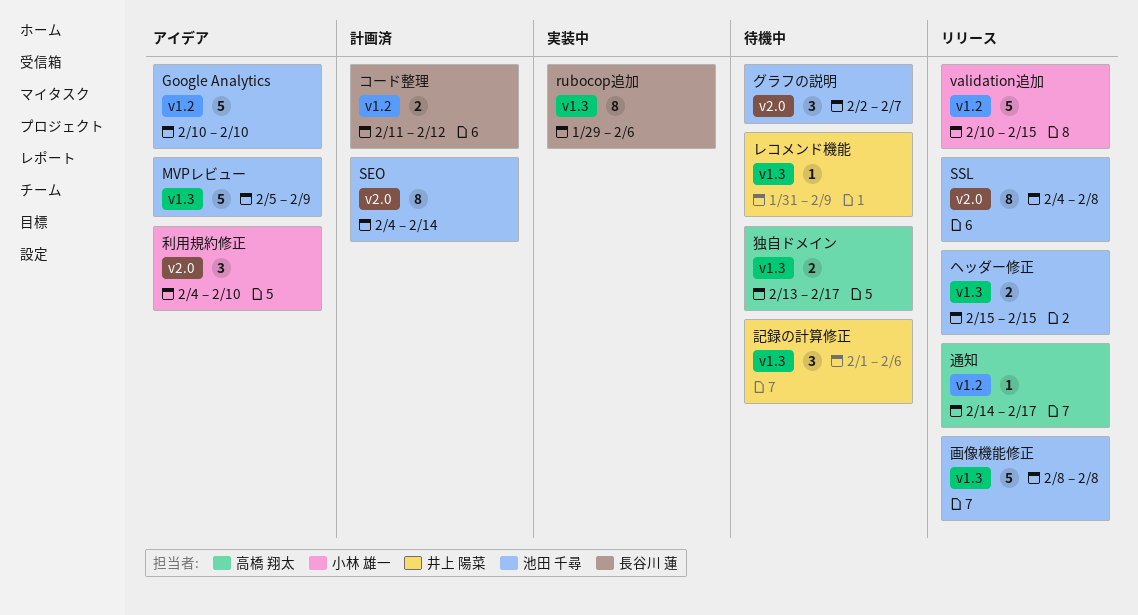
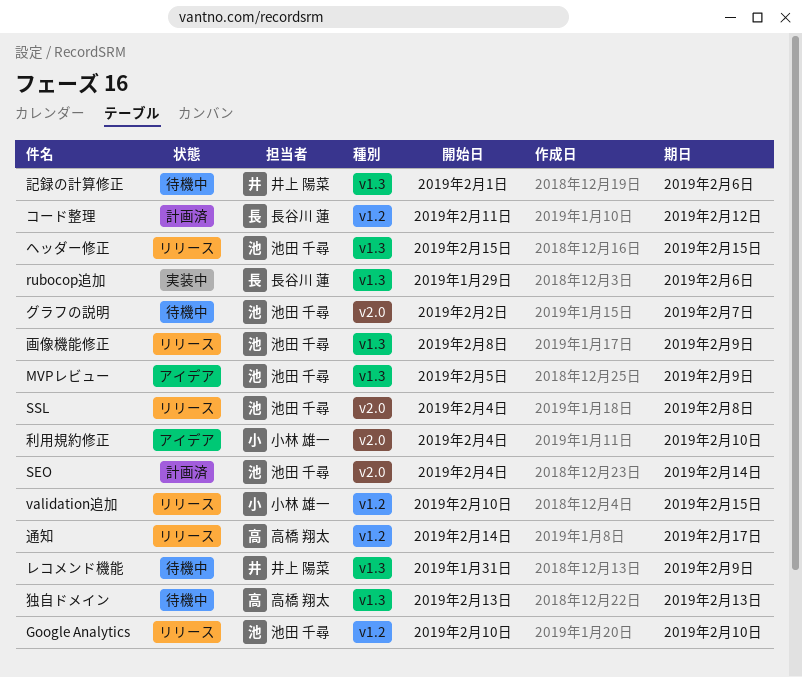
Google Analytics, status: アイデア -> リリース
独自ドメイン, due: Feb 17 -> Feb 13
画像機能修正, due: Feb 8 -> Feb 9

